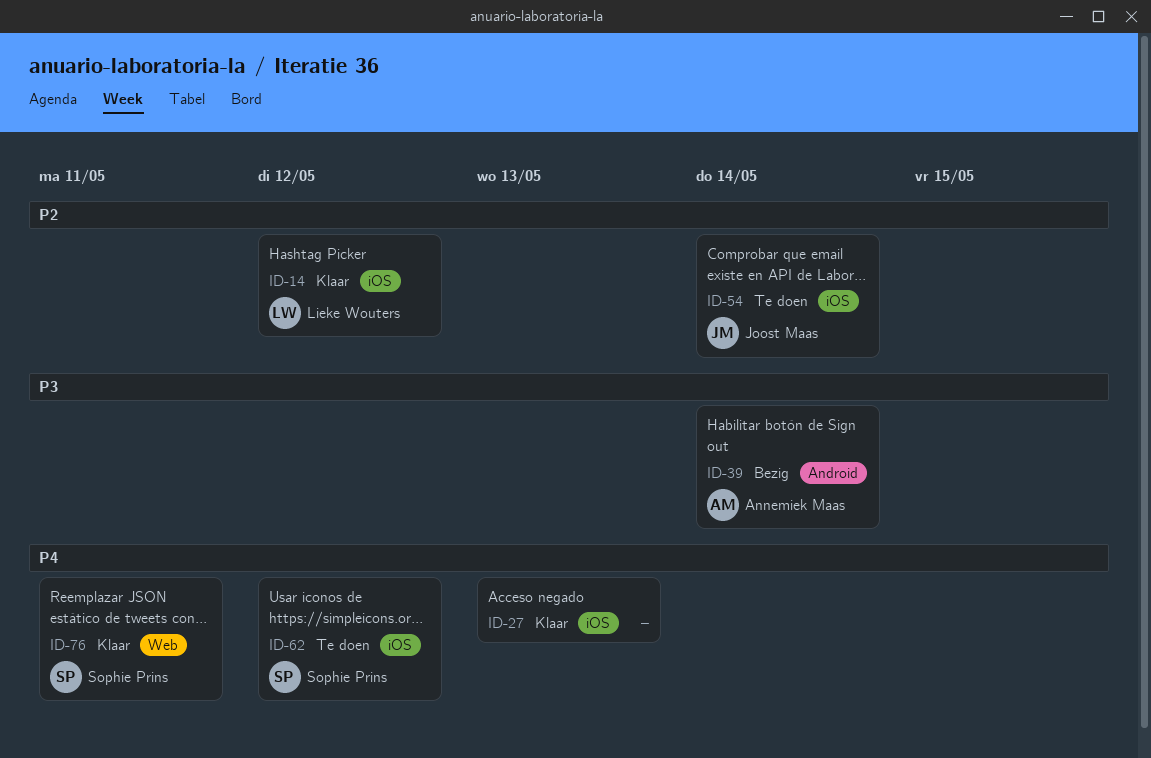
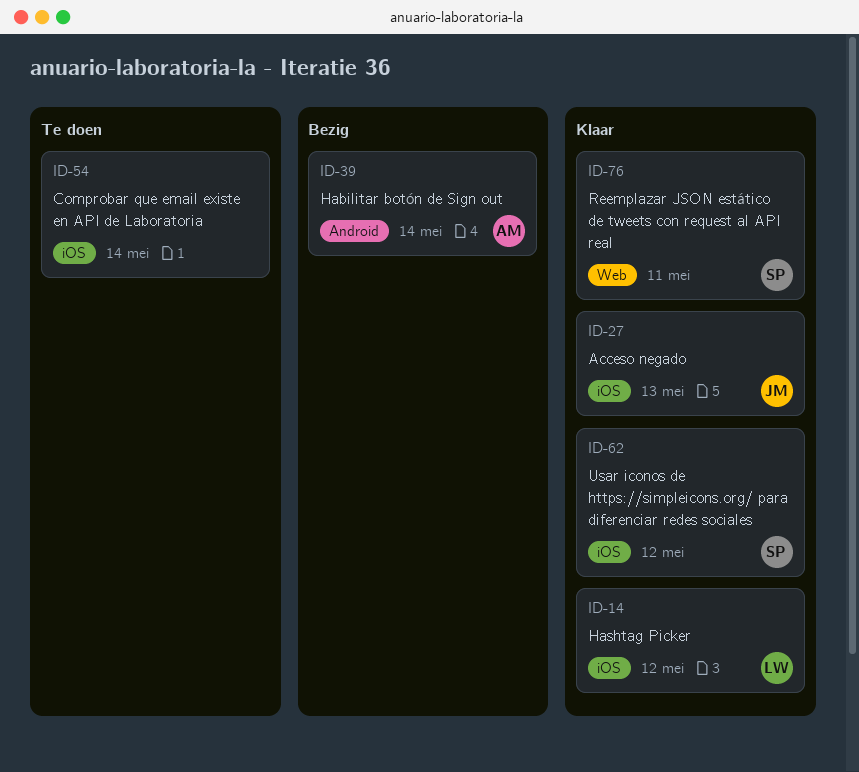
ID-27, owner: none -> Joost Maas
ID-54, owner: Joost Maas -> none
ID-62, status: Te doen -> Klaar

